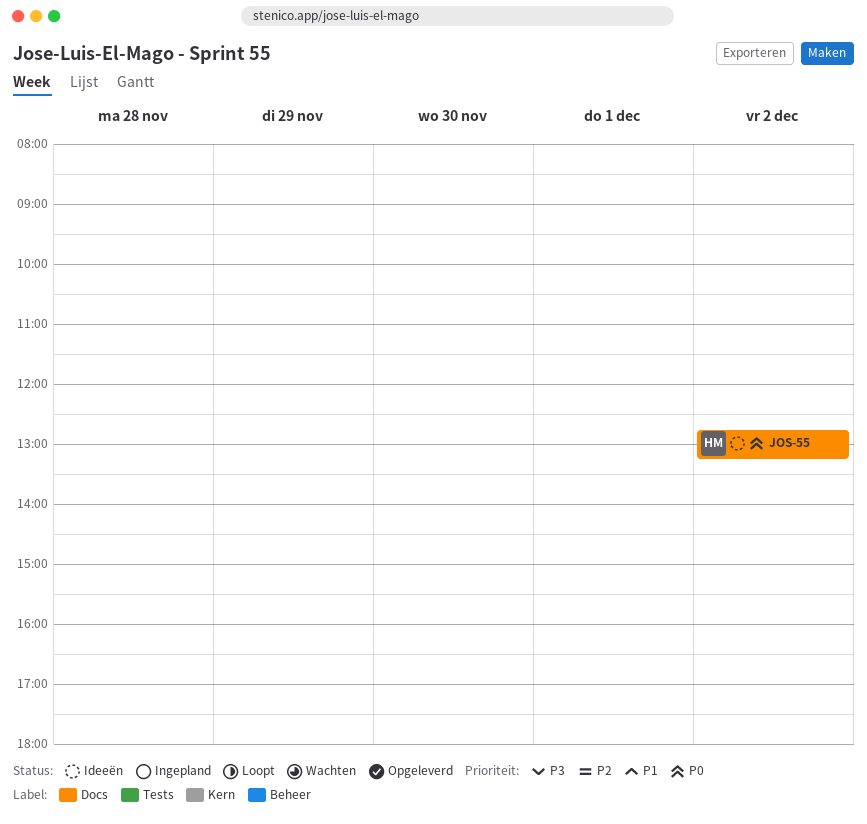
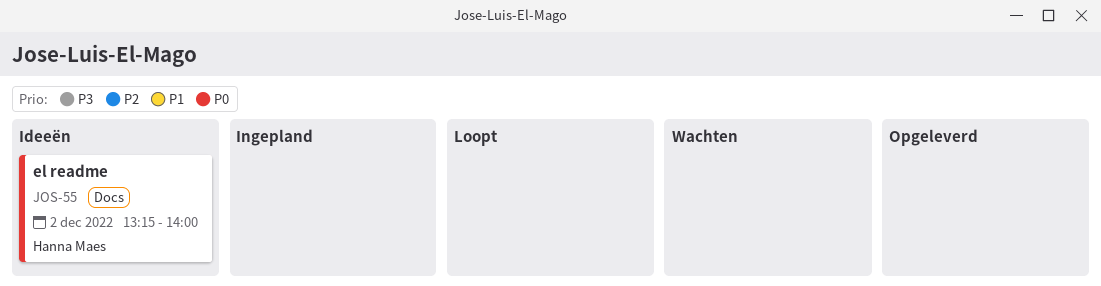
JOS-55, begins: 12:45 -> 13:15
JOS-55, ends: 13:15 -> 14:00

